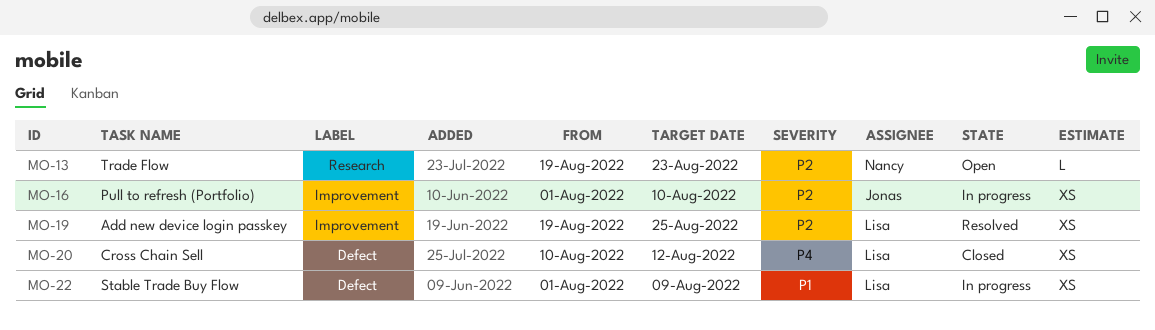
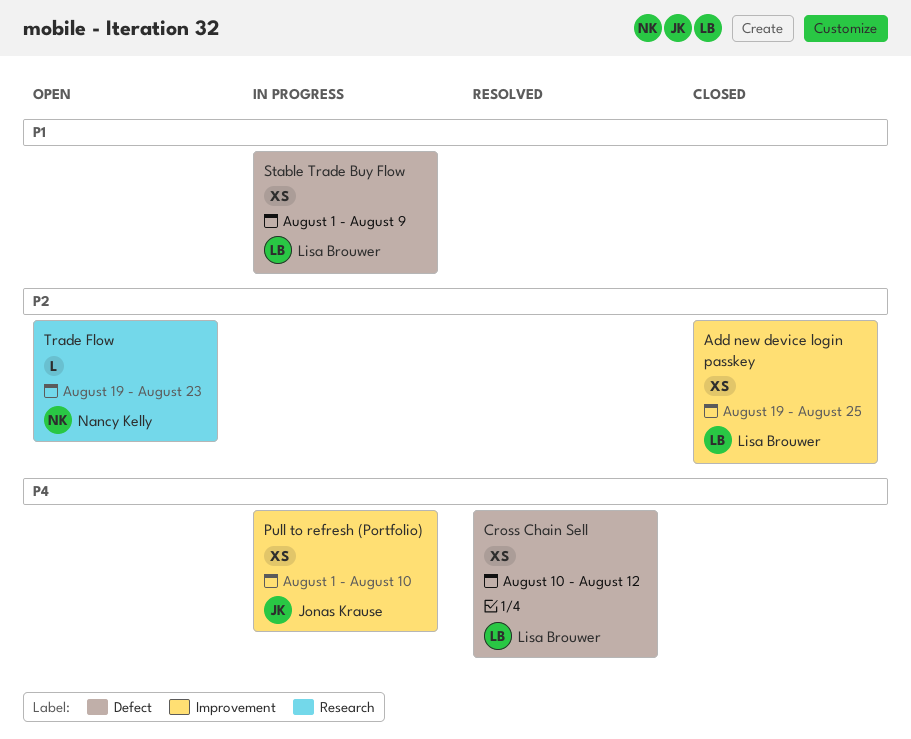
Add new device login passkey, status: Resolved -> Closed
Cross Chain Sell, status: Closed -> Resolved
Pull to refresh (Portfolio), priority: P2 -> P4

